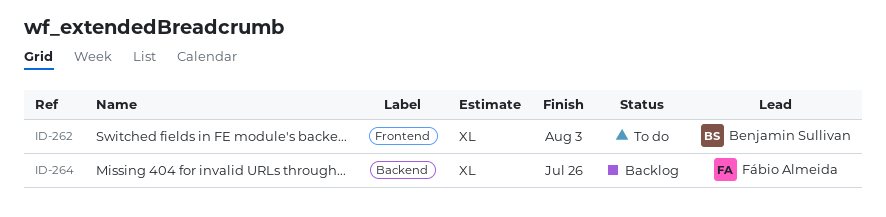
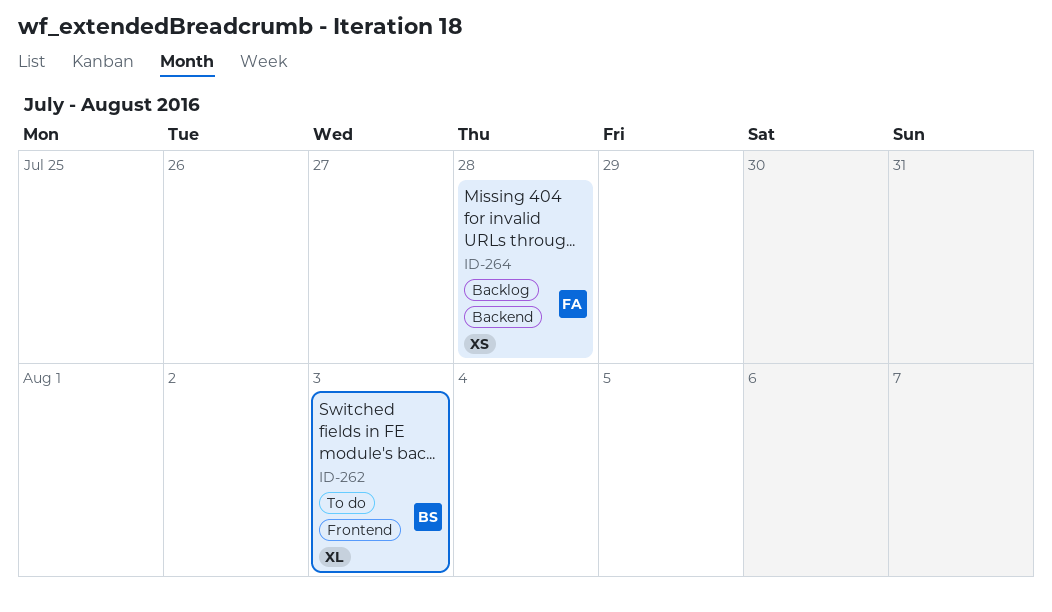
ID-264, estimate: XL -> XS
ID-264, due: Jul 26 -> Jul 28

